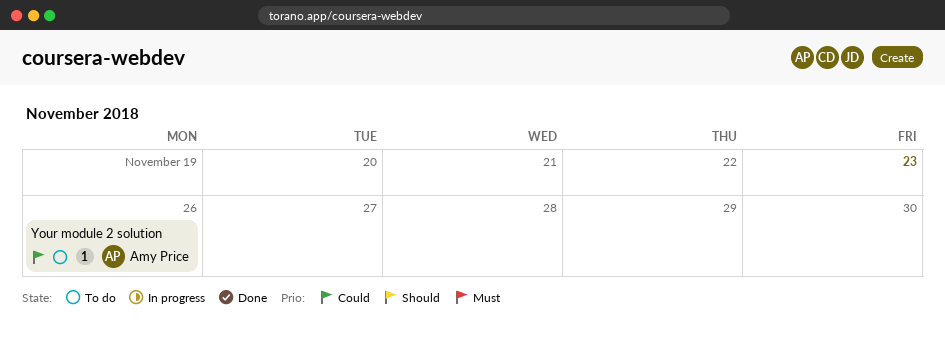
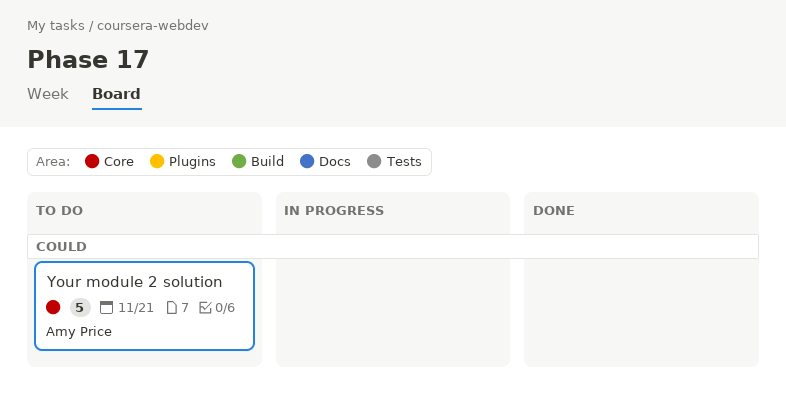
Your module 2 solution, estimate: 1 -> 5
Your module 2 solution, due: Nov 26 -> Nov 21

